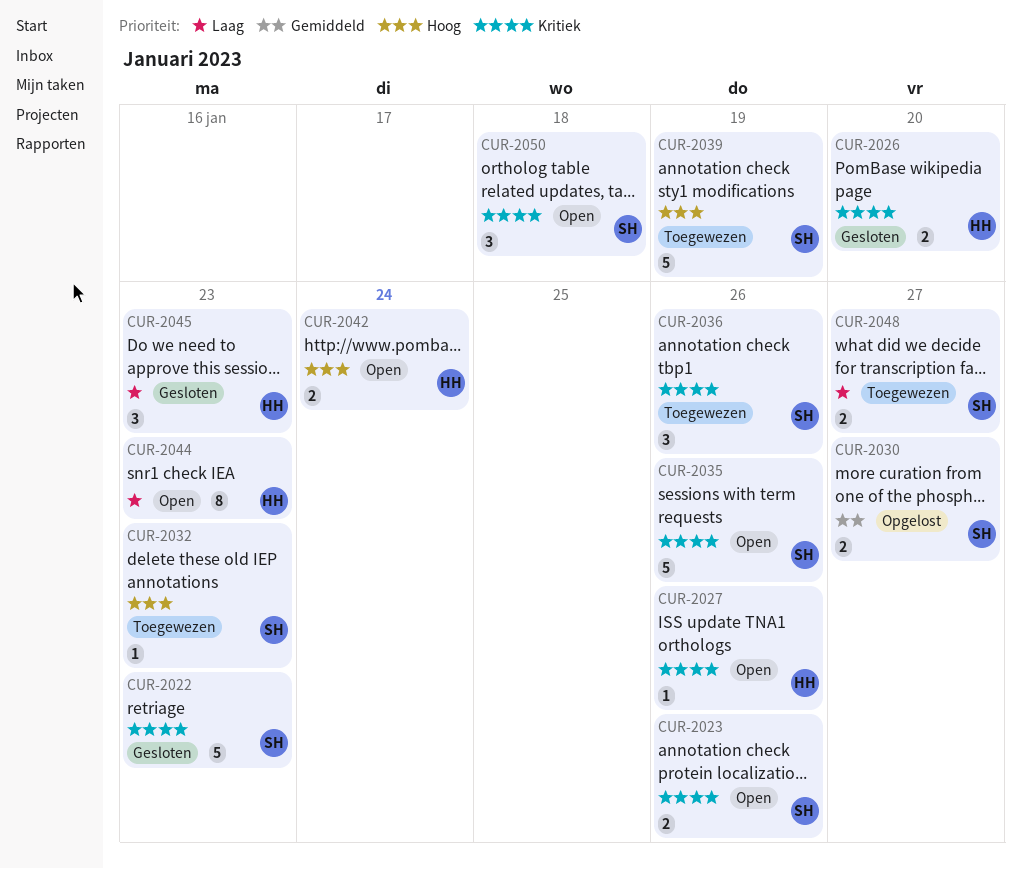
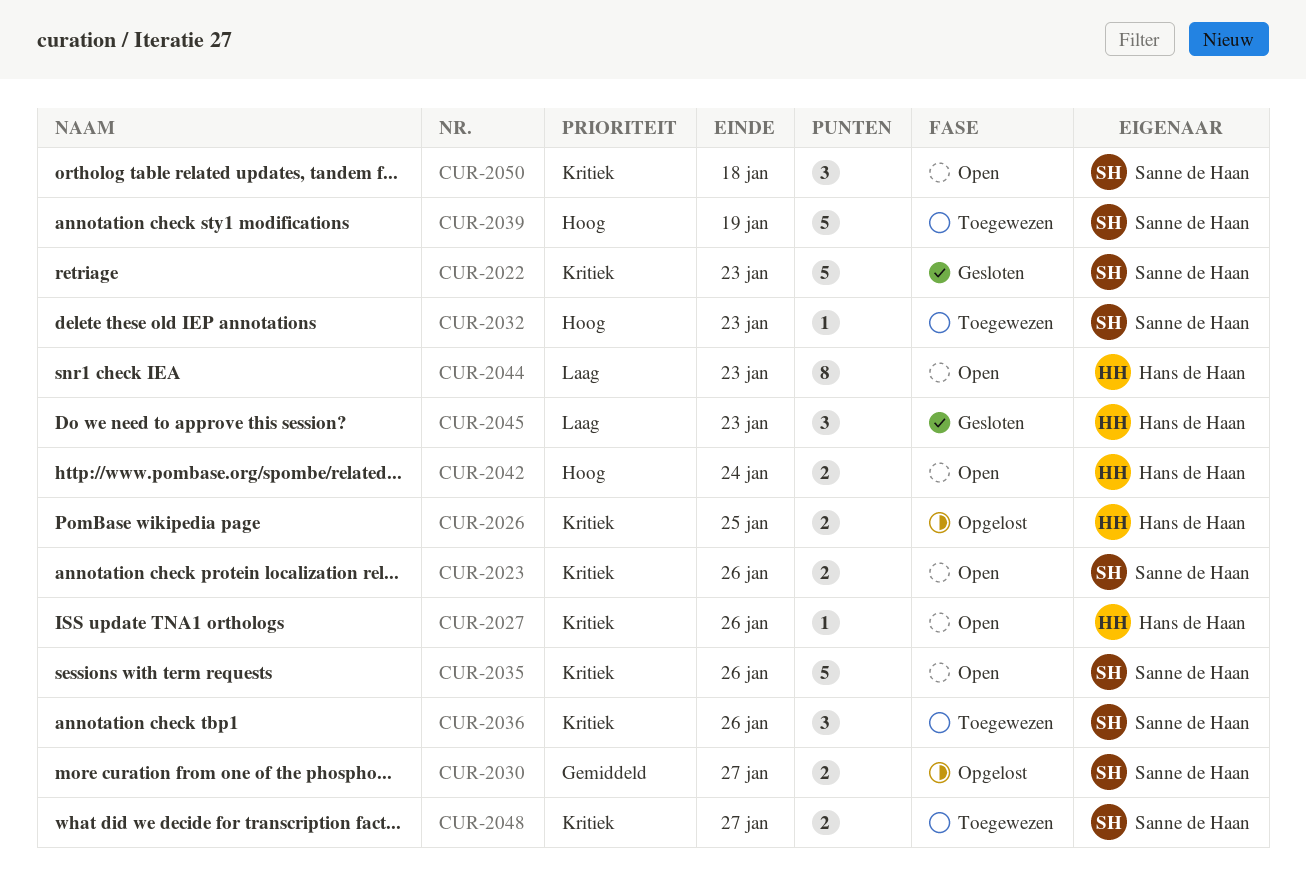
CUR-2026, status: Gesloten -> Opgelost
CUR-2026, due: Jan 20 -> Jan 25
CUR-2048, priority: Laag -> Kritiek

